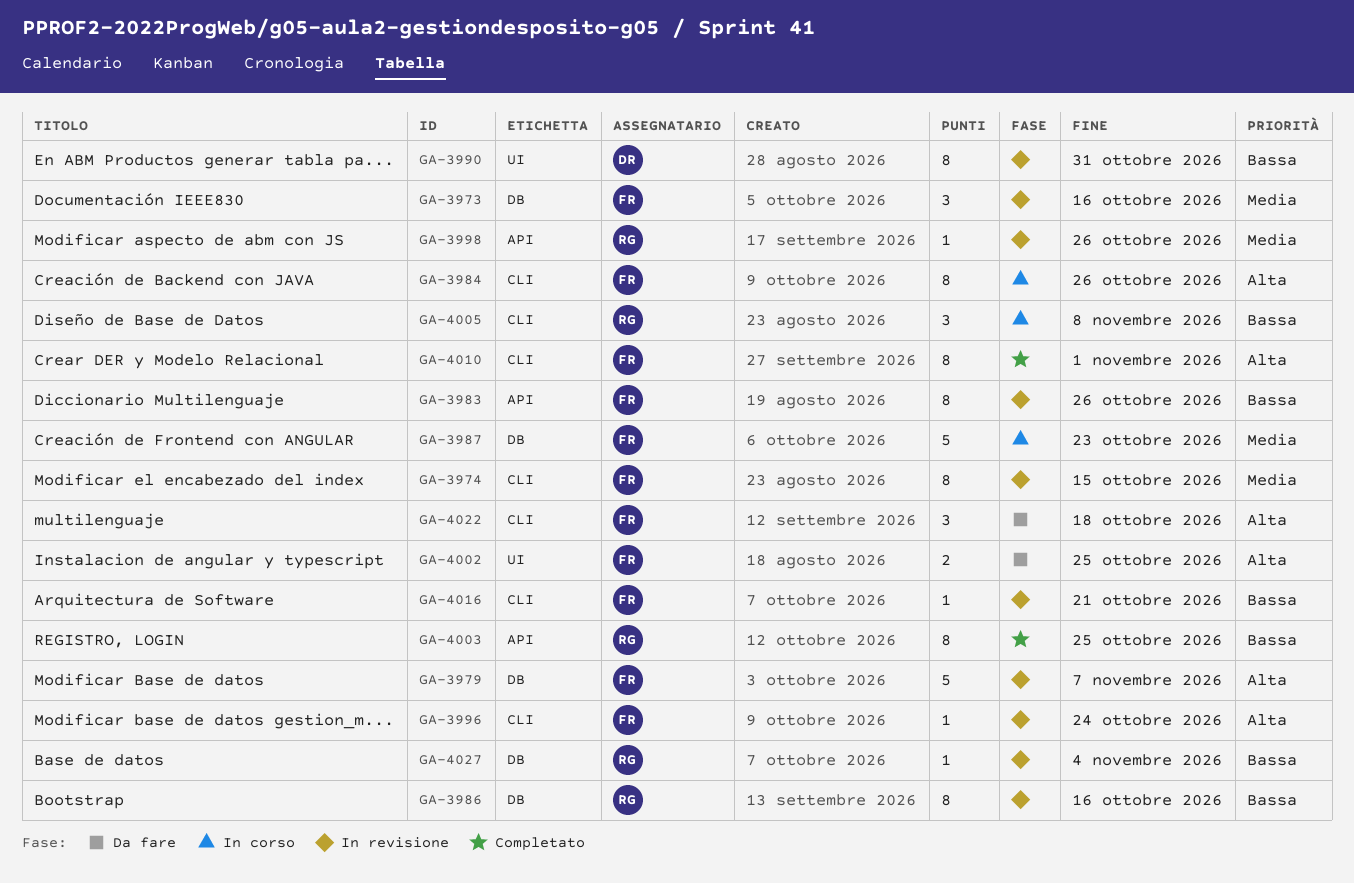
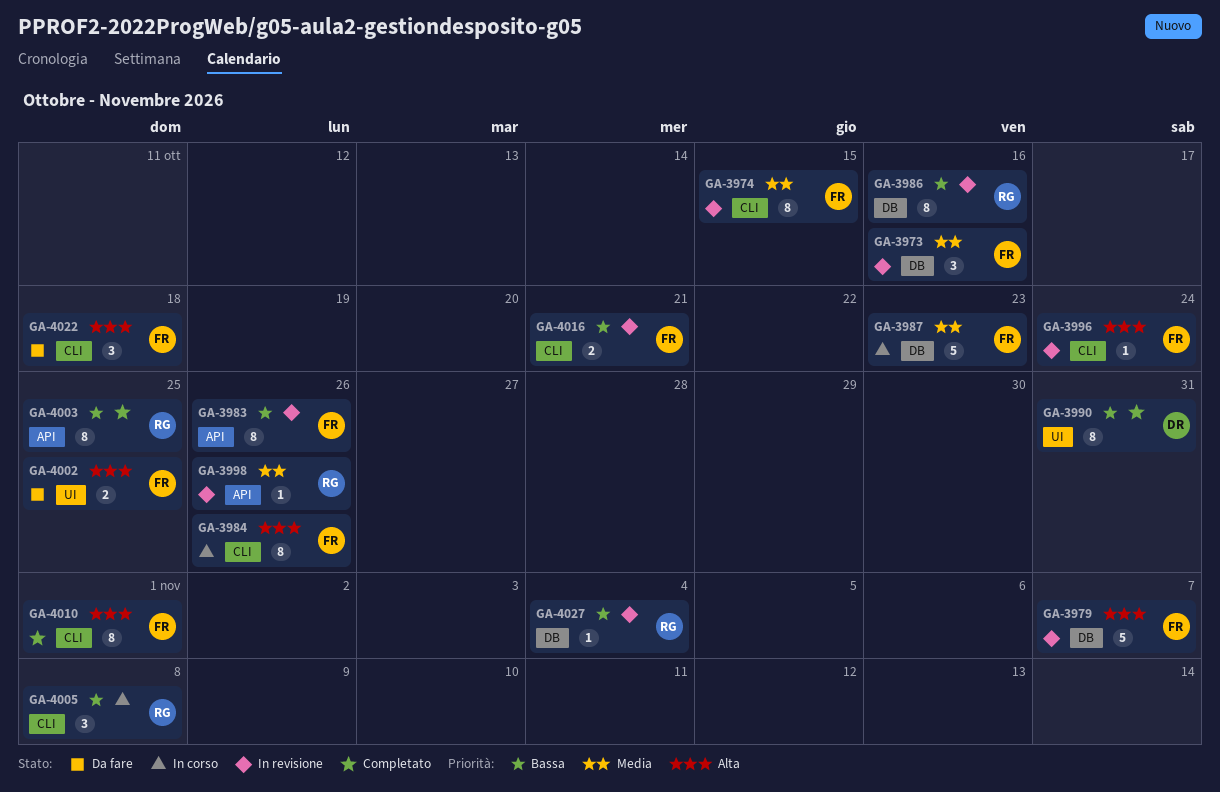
GA-3990, status: In revisione -> Completato
GA-4016, estimate: 1 -> 2

